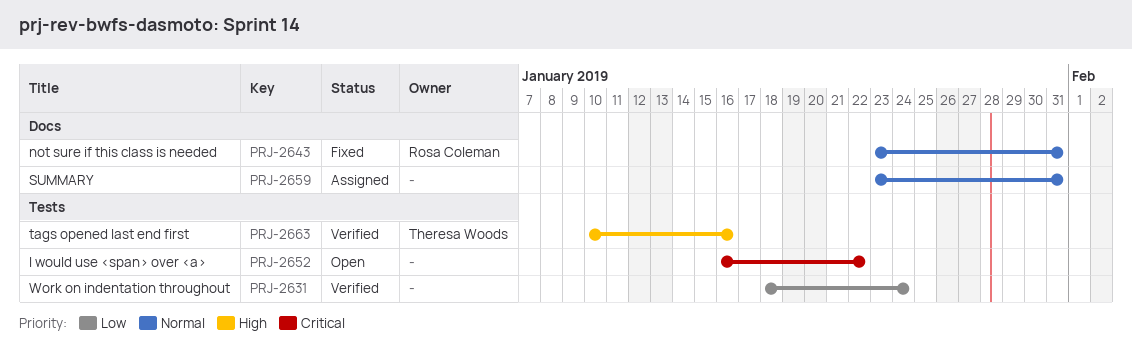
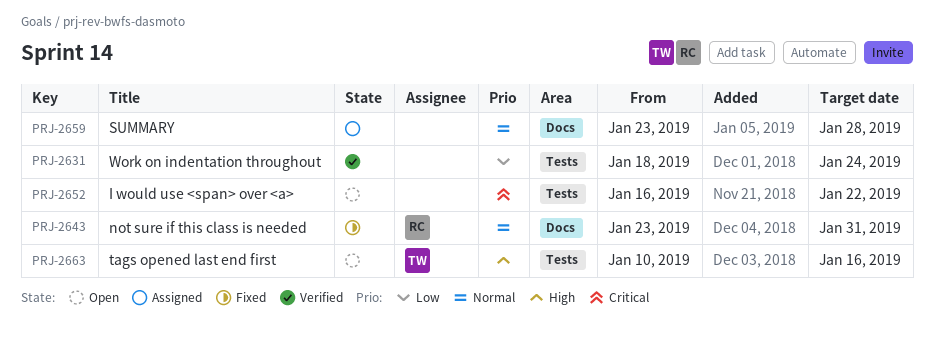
PRJ-2659, due: Jan 31 -> Jan 28
PRJ-2663, status: Verified -> Open

